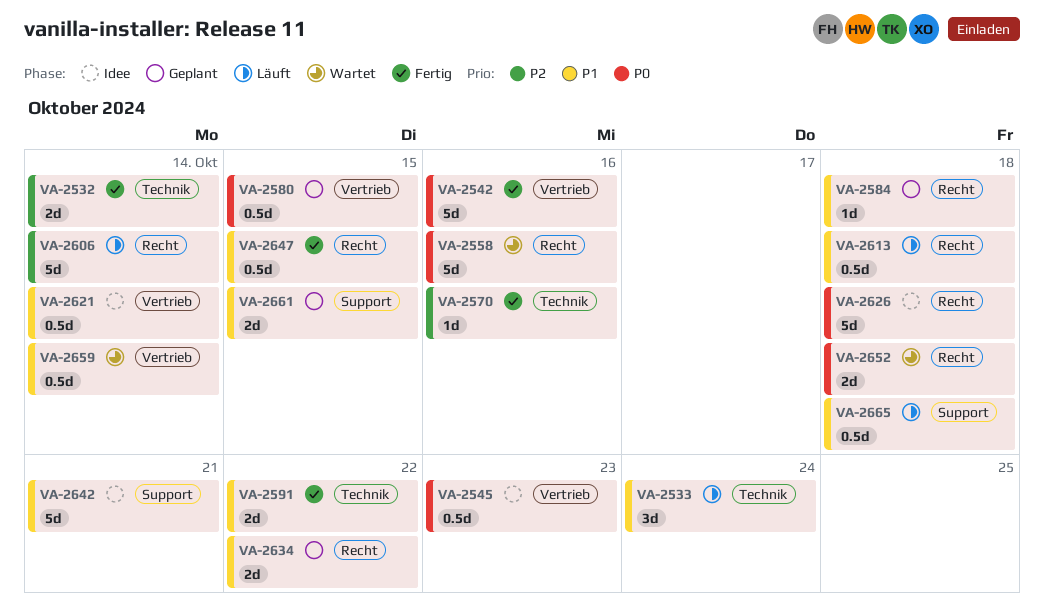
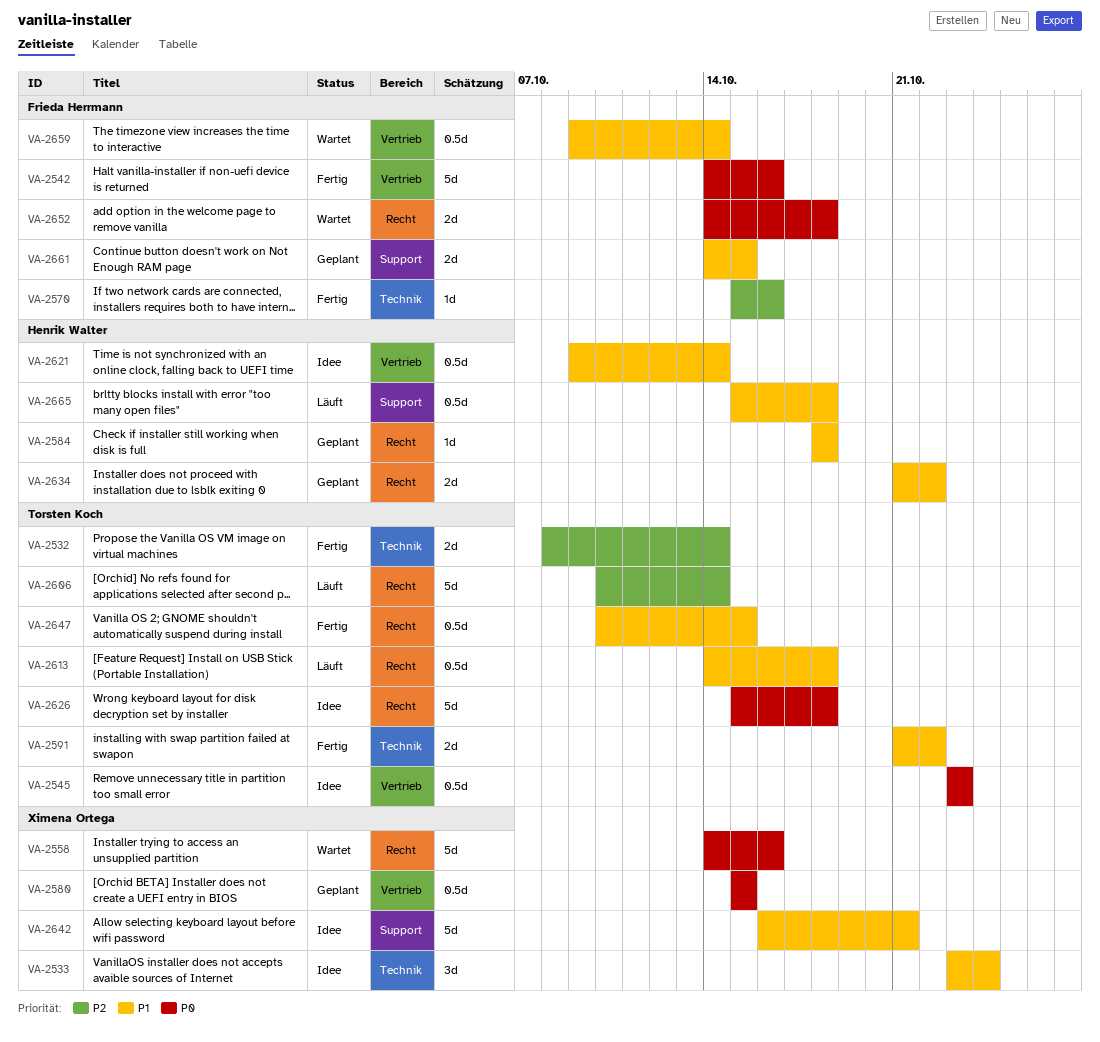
VA-2533, status: Läuft -> Idee

